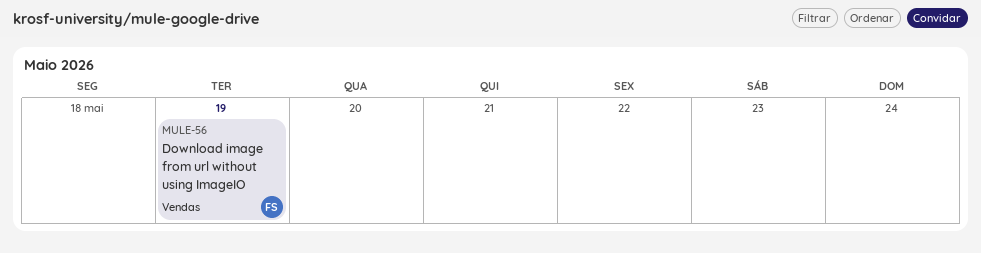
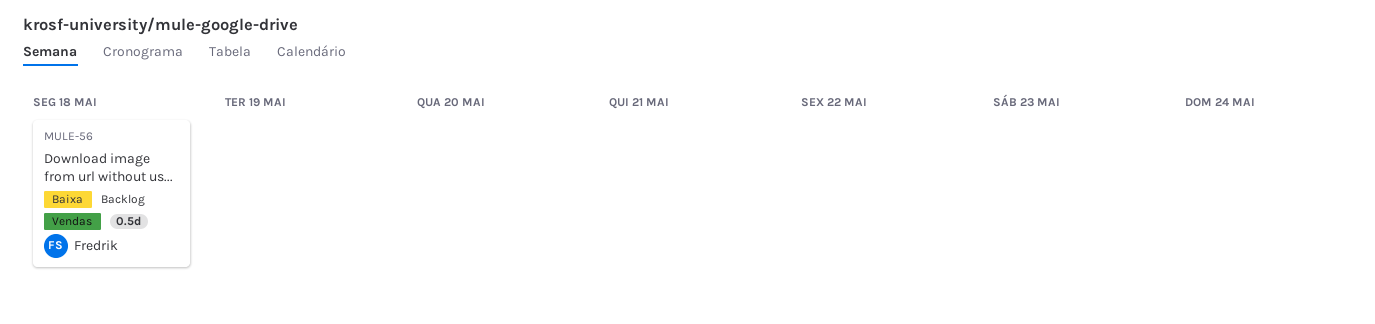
MULE-56, due: May 19 -> May 18

